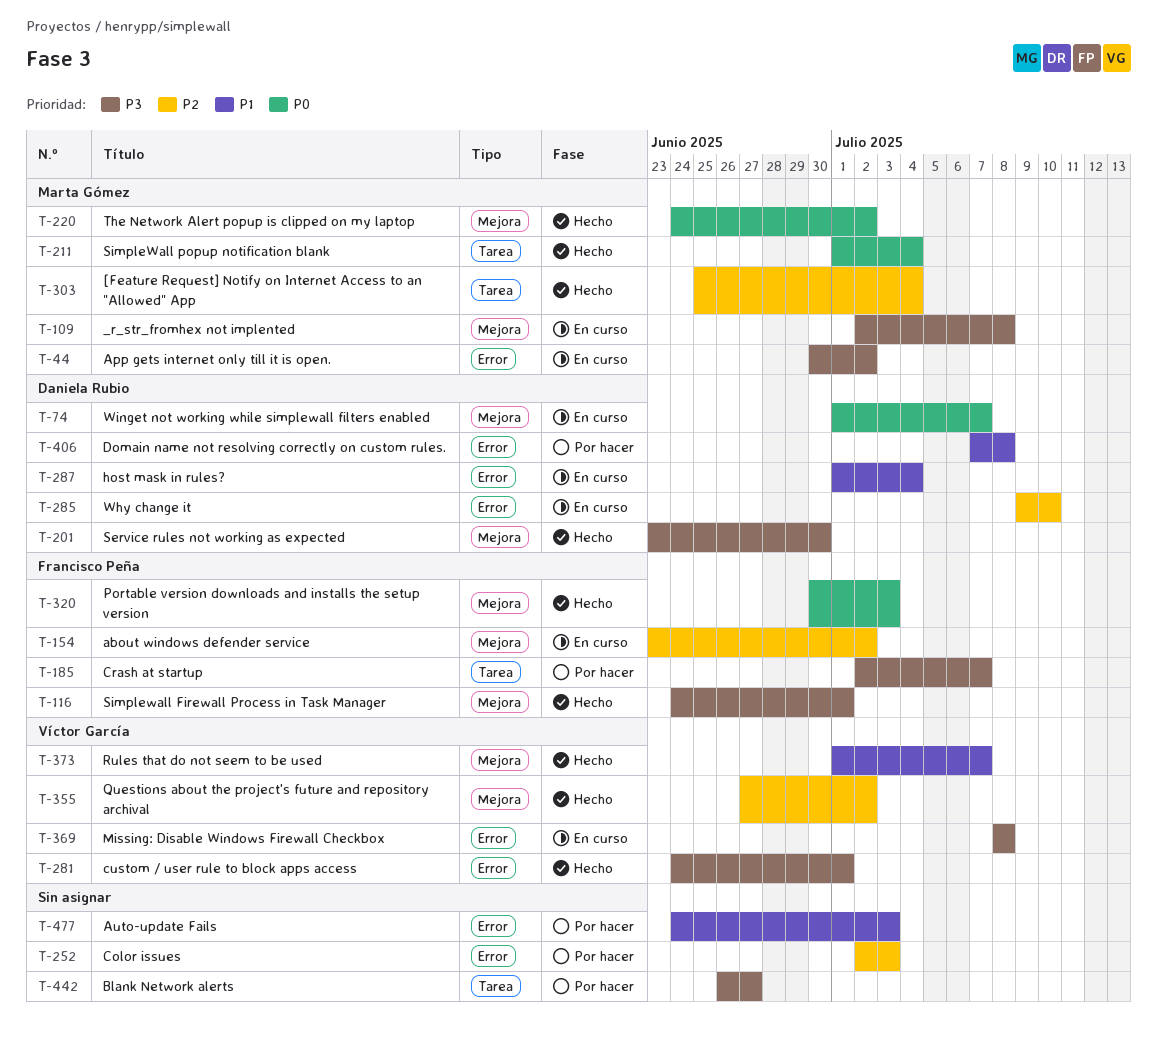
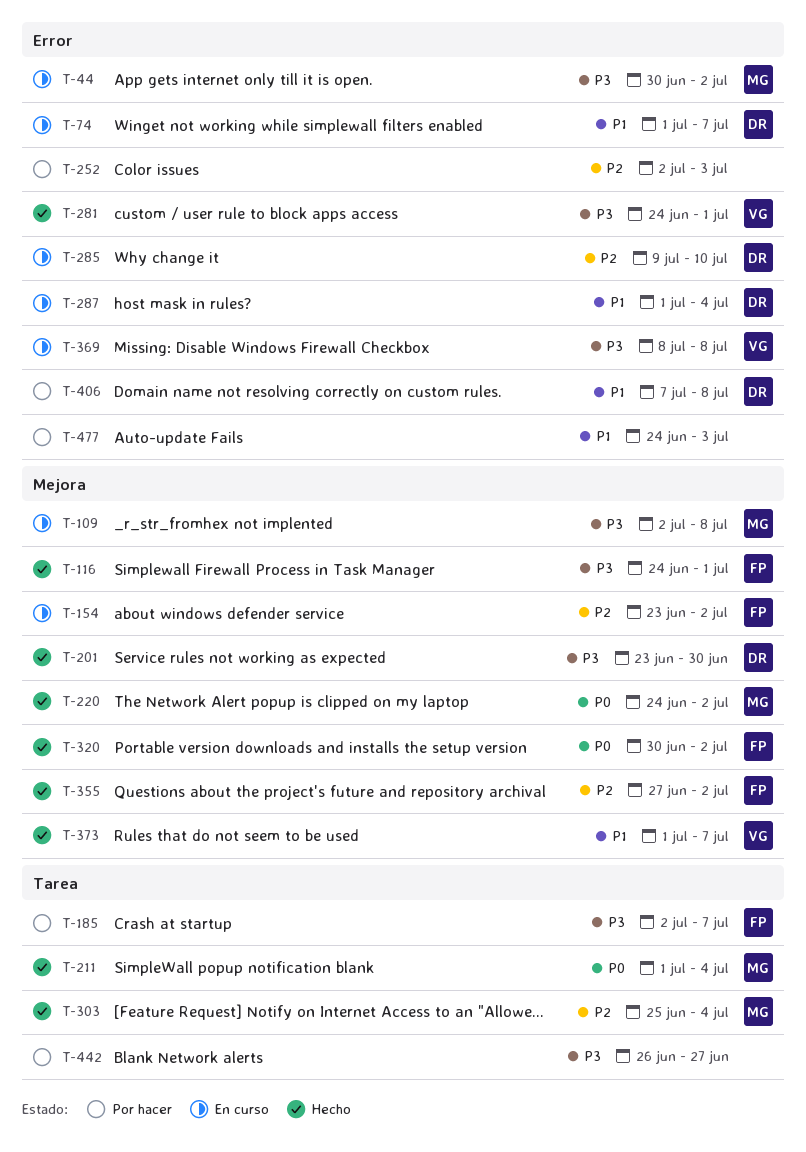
T-74, priority: P0 -> P1
T-74, label: Mejora -> Error
T-320, due: Jul 3 -> Jul 2
T-355, owner: Víctor García -> Francisco Peña

